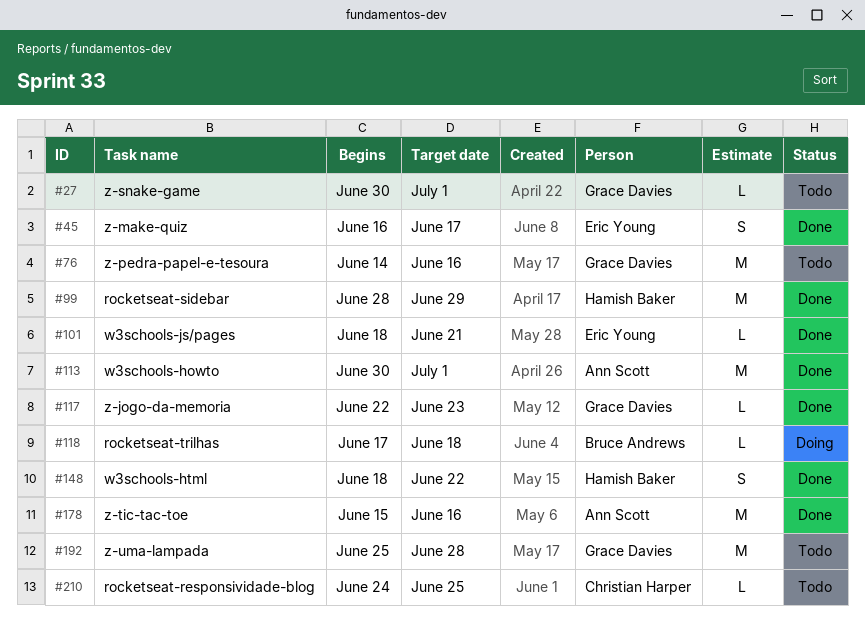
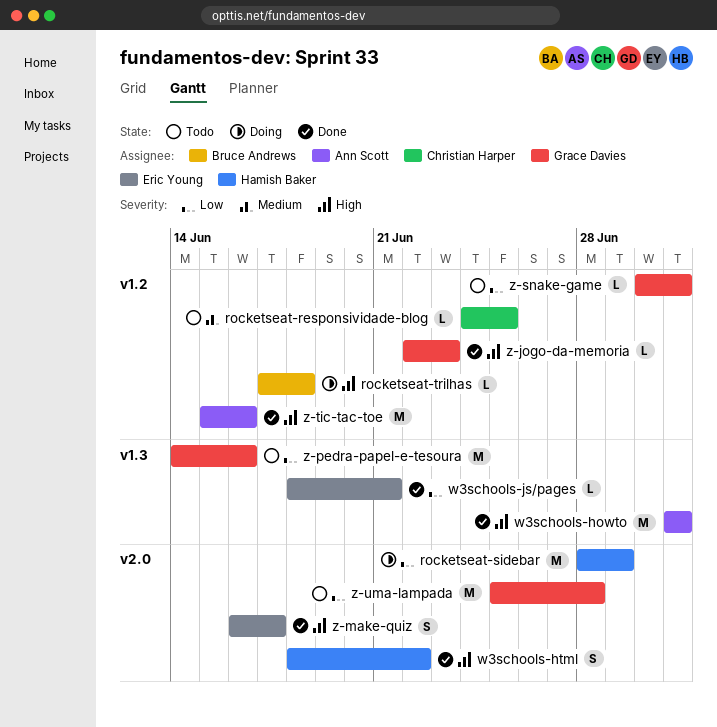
rocketseat-sidebar, status: Done -> Doing
w3schools-howto, start: Jun 30 -> Jul 1

